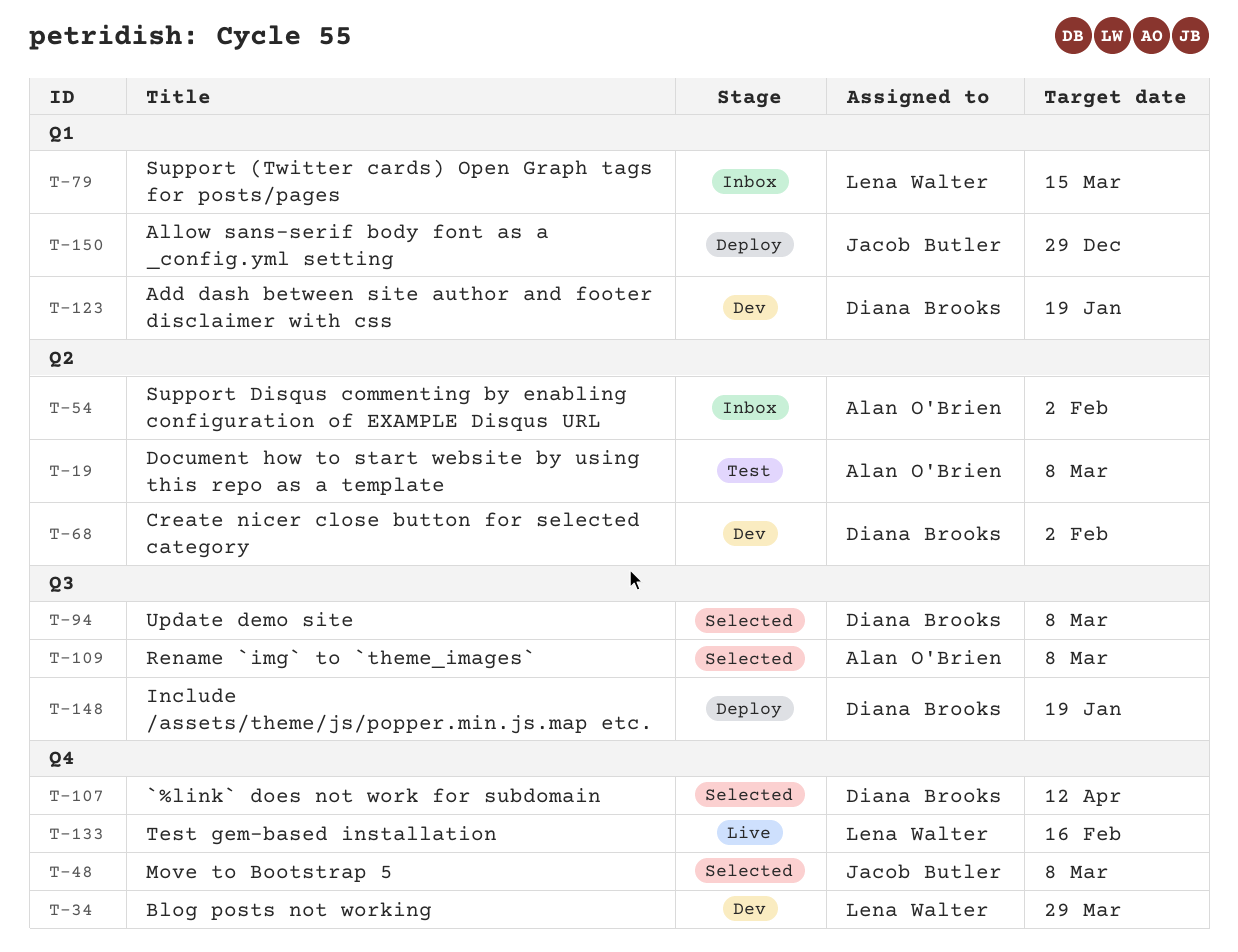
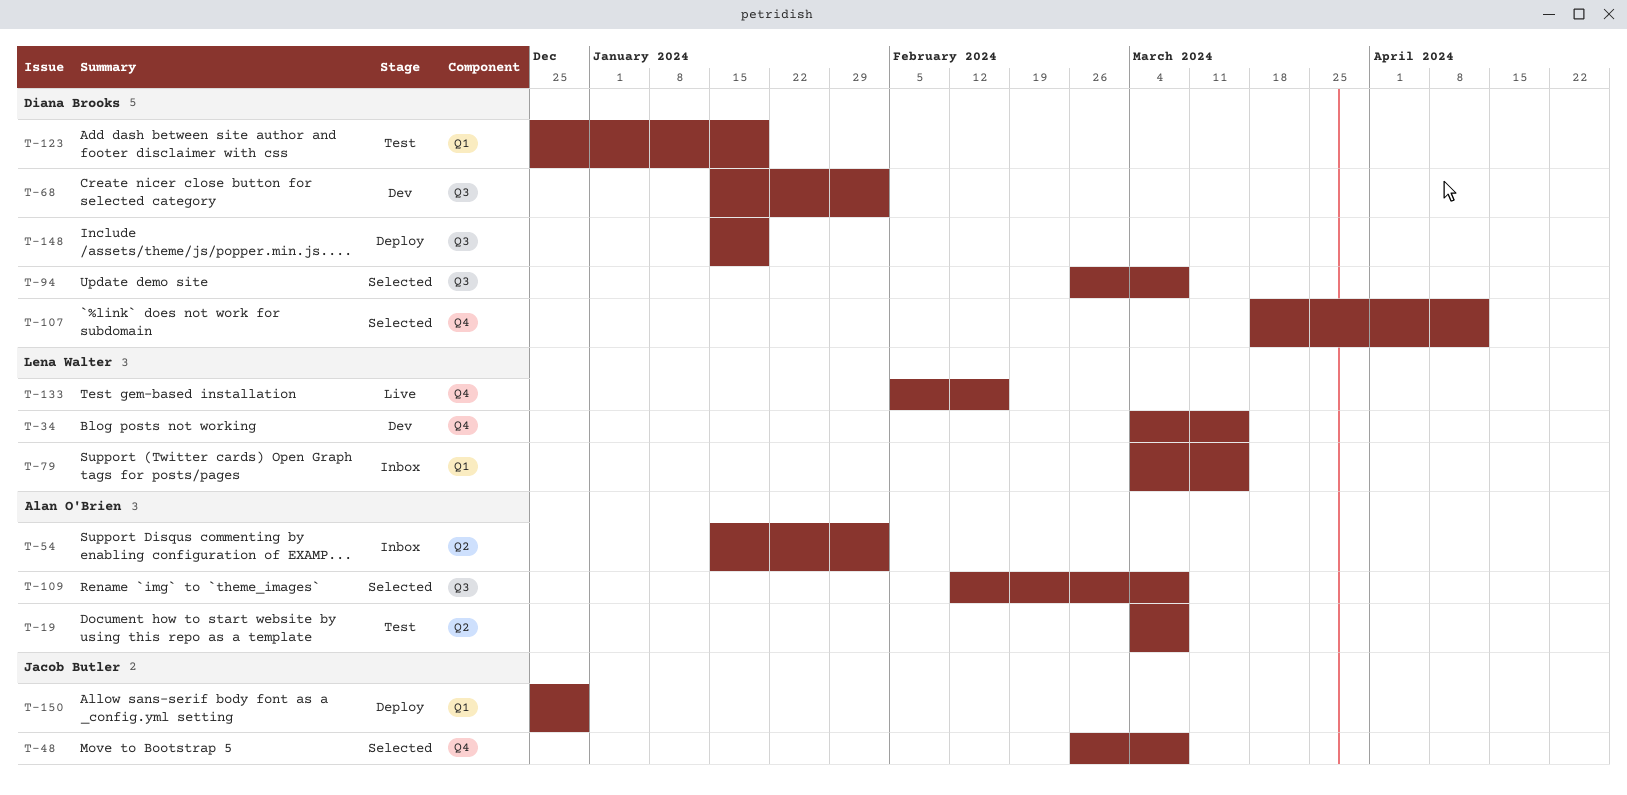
T-34, due: Mar 29 -> Mar 15
T-68, label: Q2 -> Q3
T-123, status: Dev -> Test

